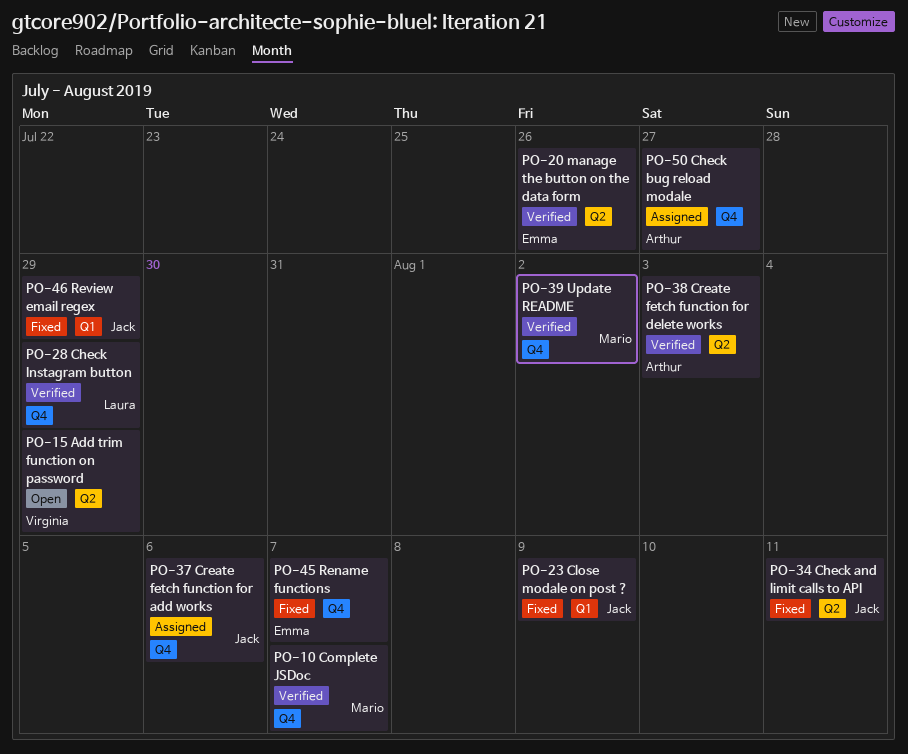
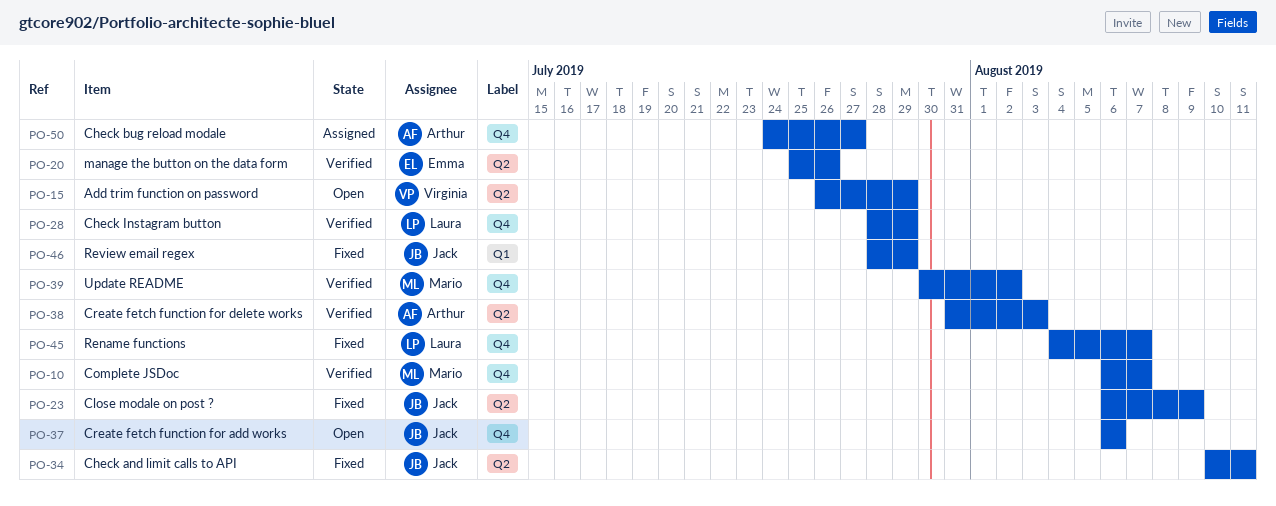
PO-23, label: Q1 -> Q2
PO-37, status: Assigned -> Open
PO-45, owner: Emma -> Laura

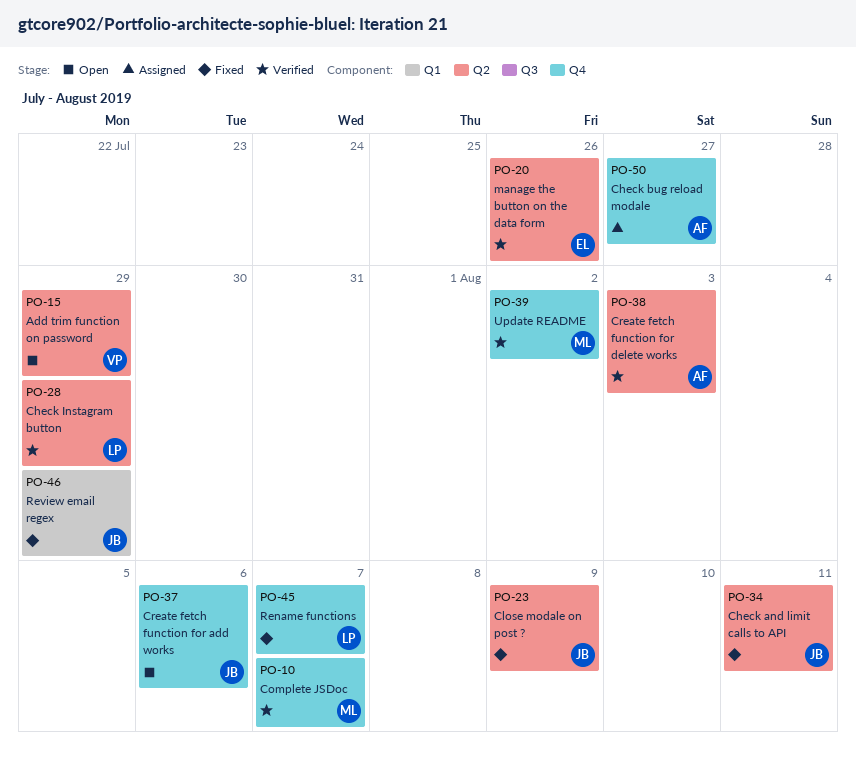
PO-28, label: Q4 -> Q2

